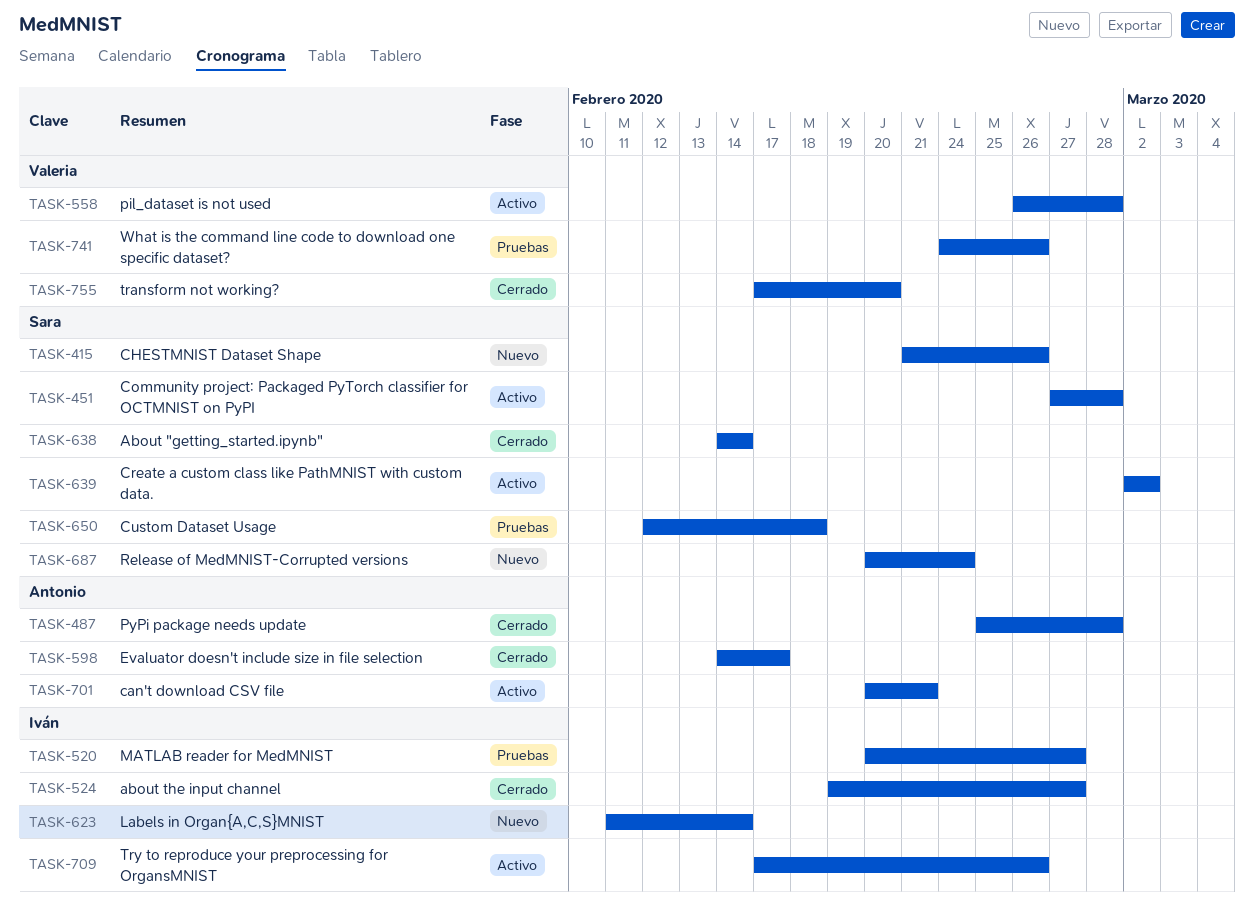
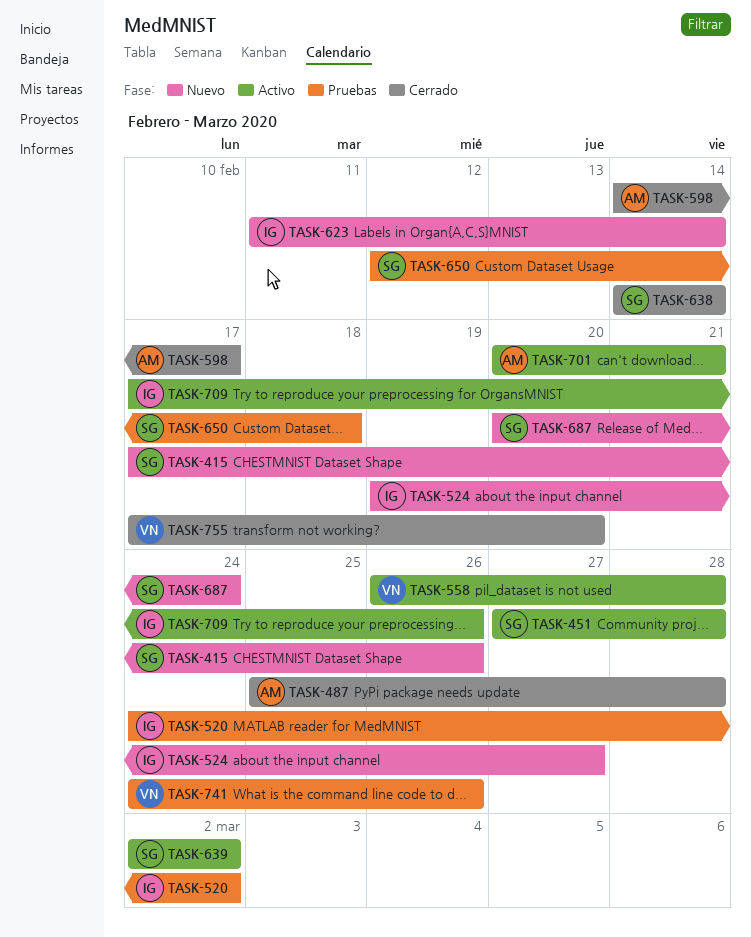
TASK-415, start: Feb 21 -> Feb 17
TASK-520, start: Feb 20 -> Feb 24
TASK-520, due: Feb 27 -> Mar 2
TASK-524, status: Cerrado -> Nuevo

